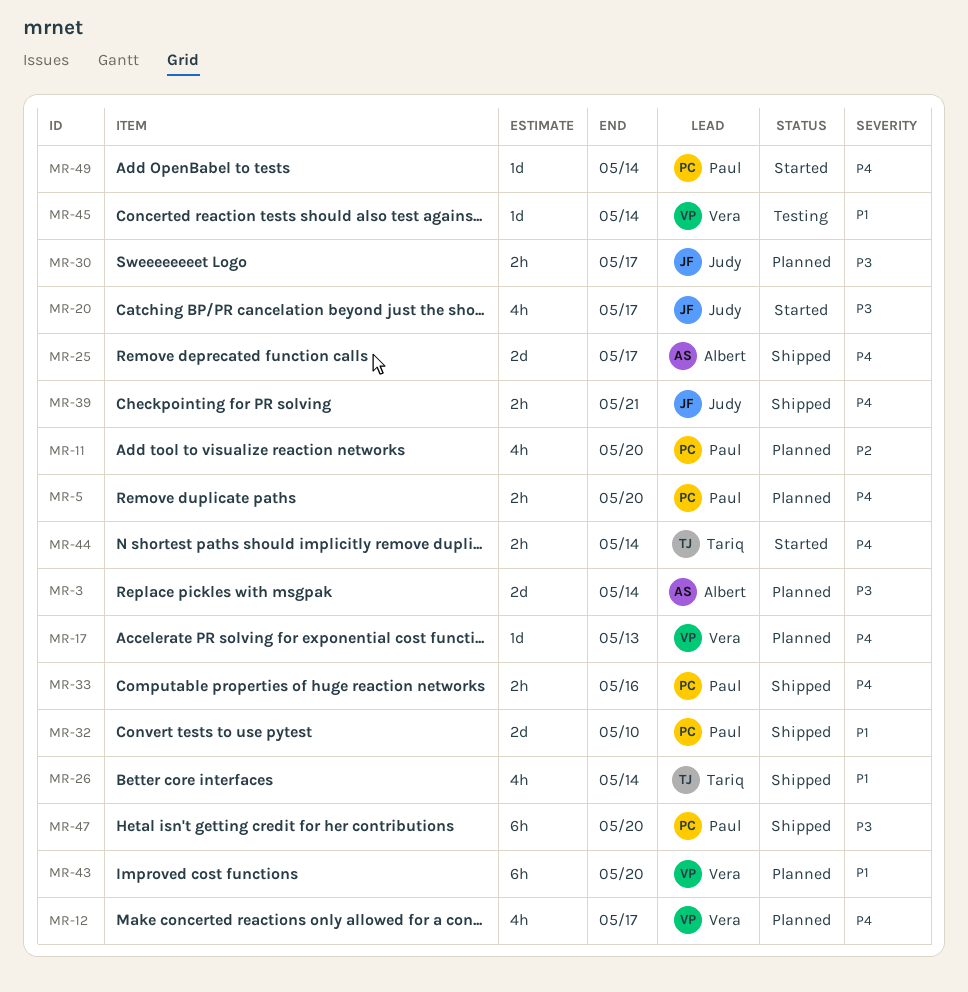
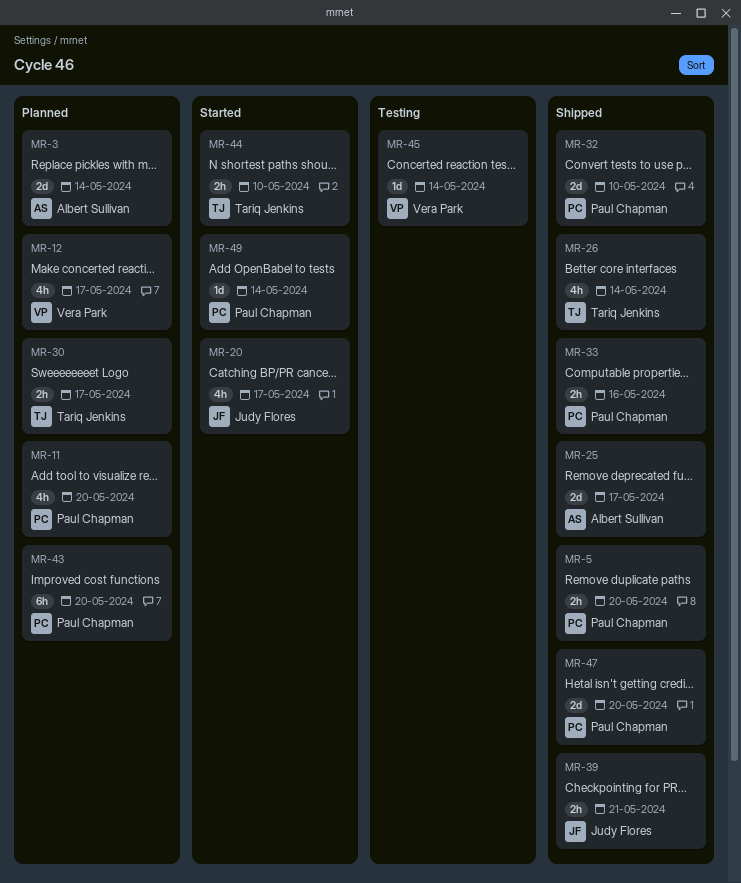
MR-5, status: Planned -> Shipped
MR-17: present -> none
MR-30, owner: Judy Flores -> Tariq Jenkins
MR-43, owner: Vera Park -> Paul Chapman
MR-44, due: May 14 -> May 10
MR-47, estimate: 6h -> 2d

